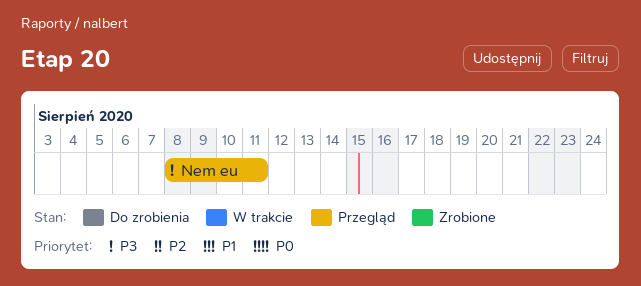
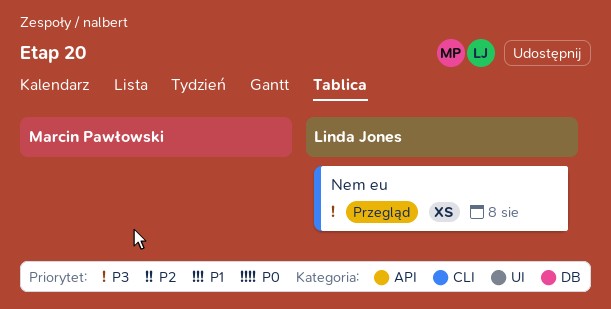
Nem eu, due: Aug 11 -> Aug 8

